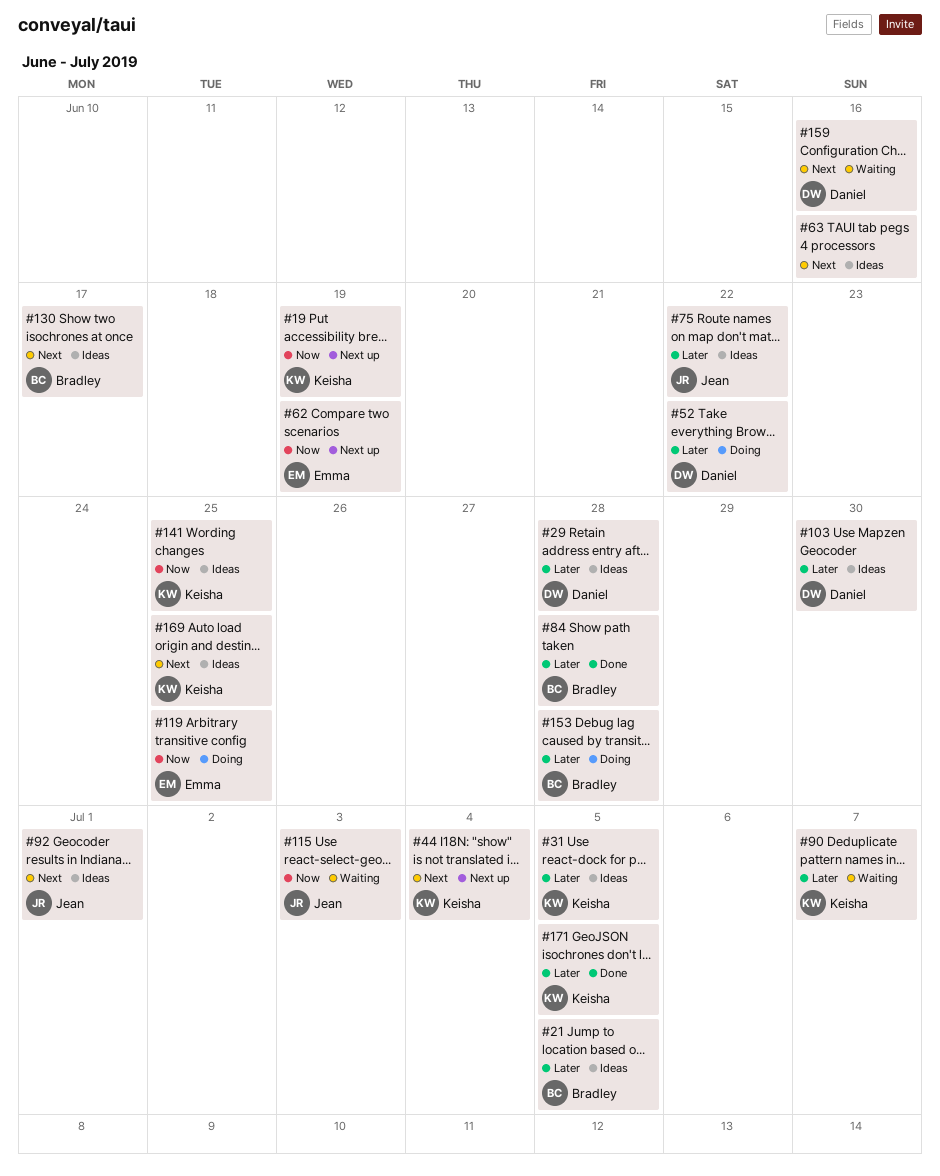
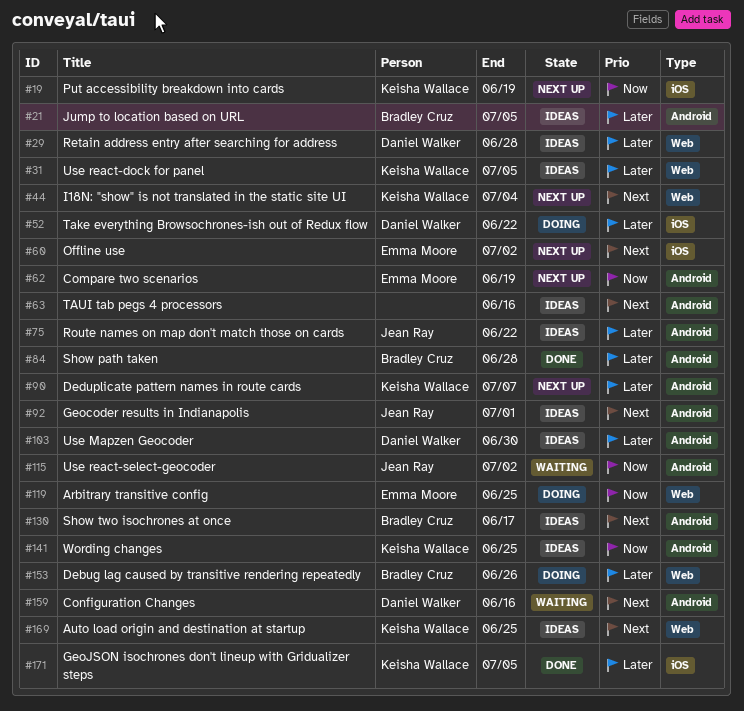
#60: none -> present
#90, status: Waiting -> Next up
#115, due: Jul 3 -> Jul 2
#153, due: Jun 28 -> Jun 26

